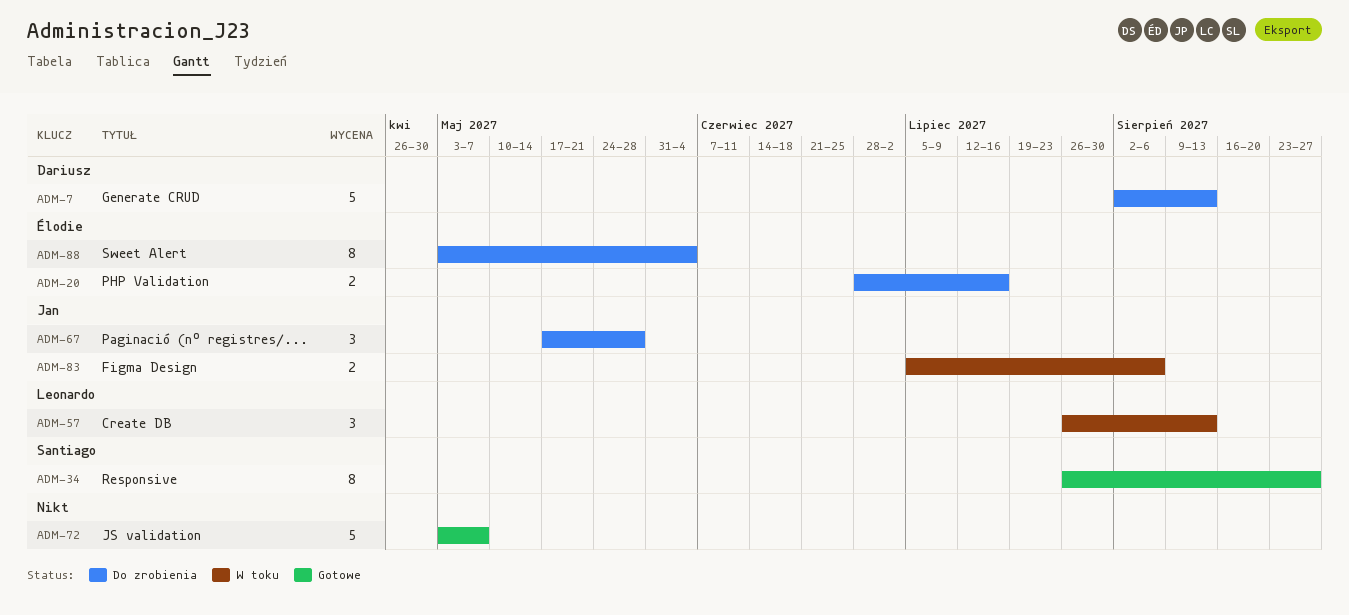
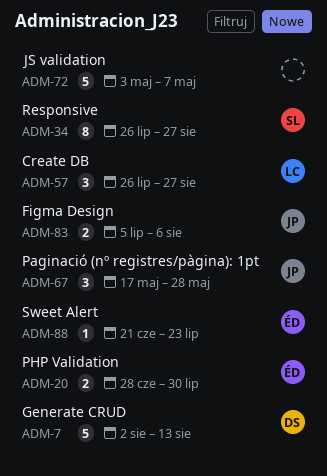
ADM-20, due: Jul 16 -> Jul 30
ADM-57, due: Aug 13 -> Aug 27
ADM-88, estimate: 8 -> 1
ADM-88, start: May 3 -> Jun 21
ADM-88, due: Jun 4 -> Jul 23

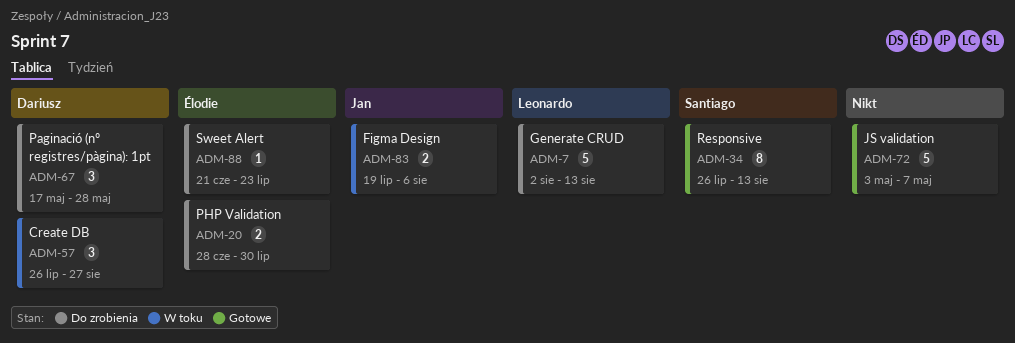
ADM-7, owner: Dariusz -> Leonardo
ADM-34, due: Aug 27 -> Aug 13
ADM-57, owner: Leonardo -> Dariusz
ADM-67, owner: Jan -> Dariusz
ADM-83, start: Jul 5 -> Jul 19

